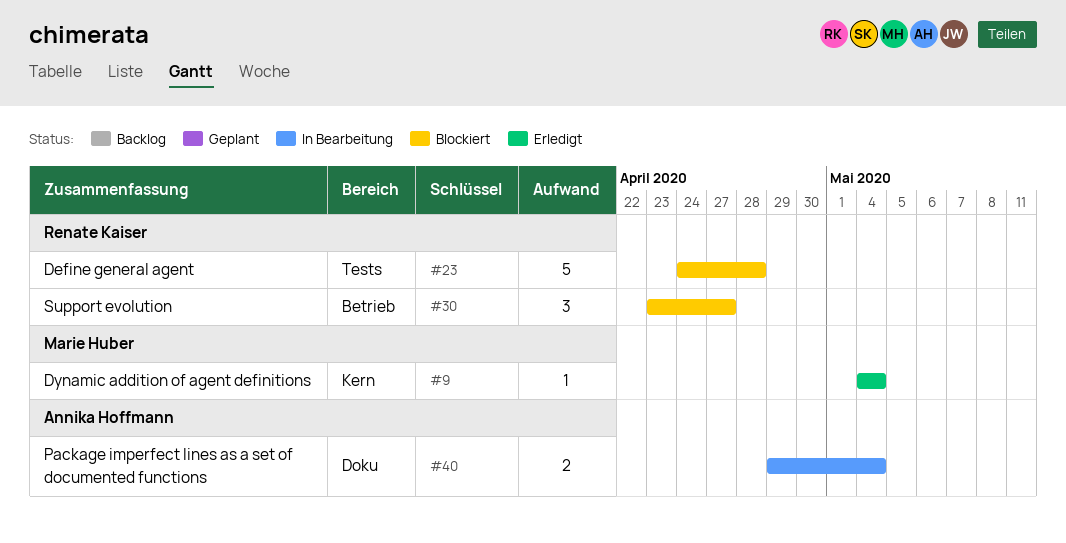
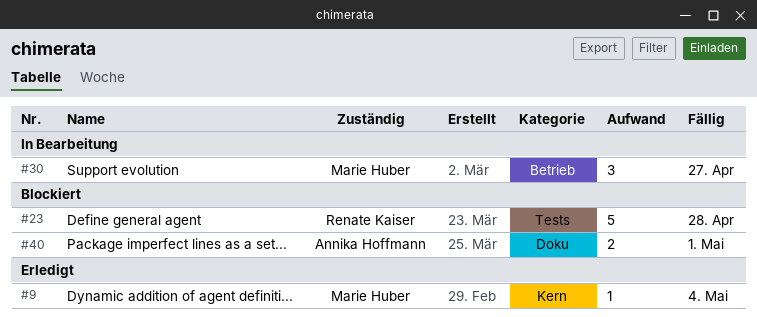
#30, status: Blockiert -> In Bearbeitung
#30, owner: Renate Kaiser -> Marie Huber
#40, status: In Bearbeitung -> Blockiert
#40, due: May 4 -> May 1

